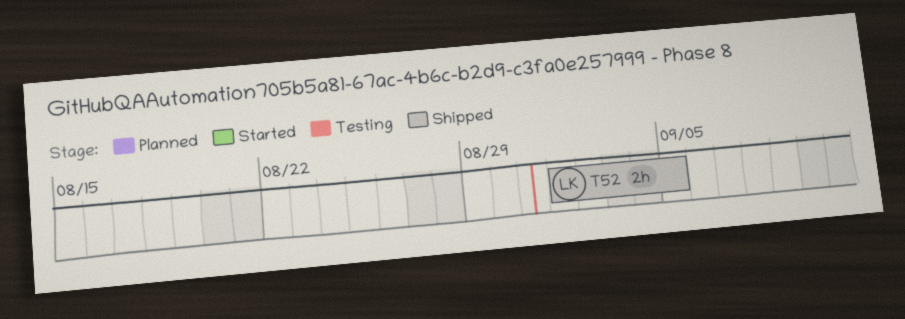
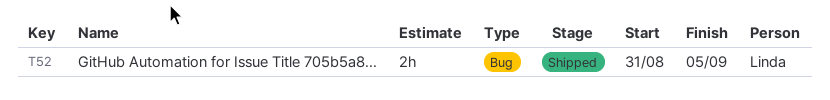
T52, start: Sep 1 -> Aug 31

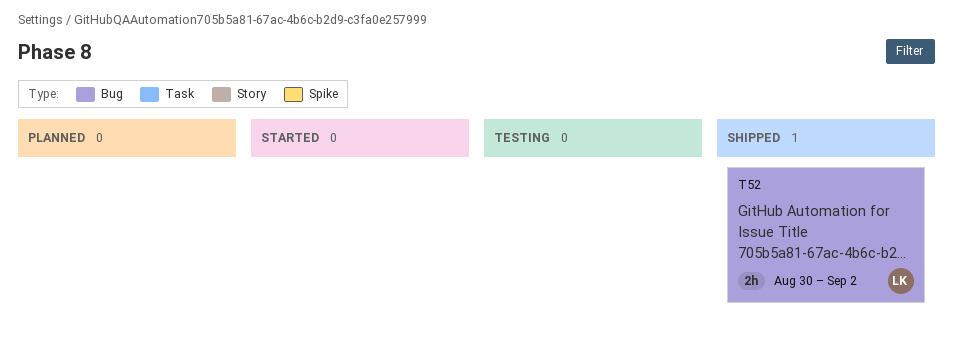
T52, start: Aug 31 -> Aug 30
T52, due: Sep 5 -> Sep 2

